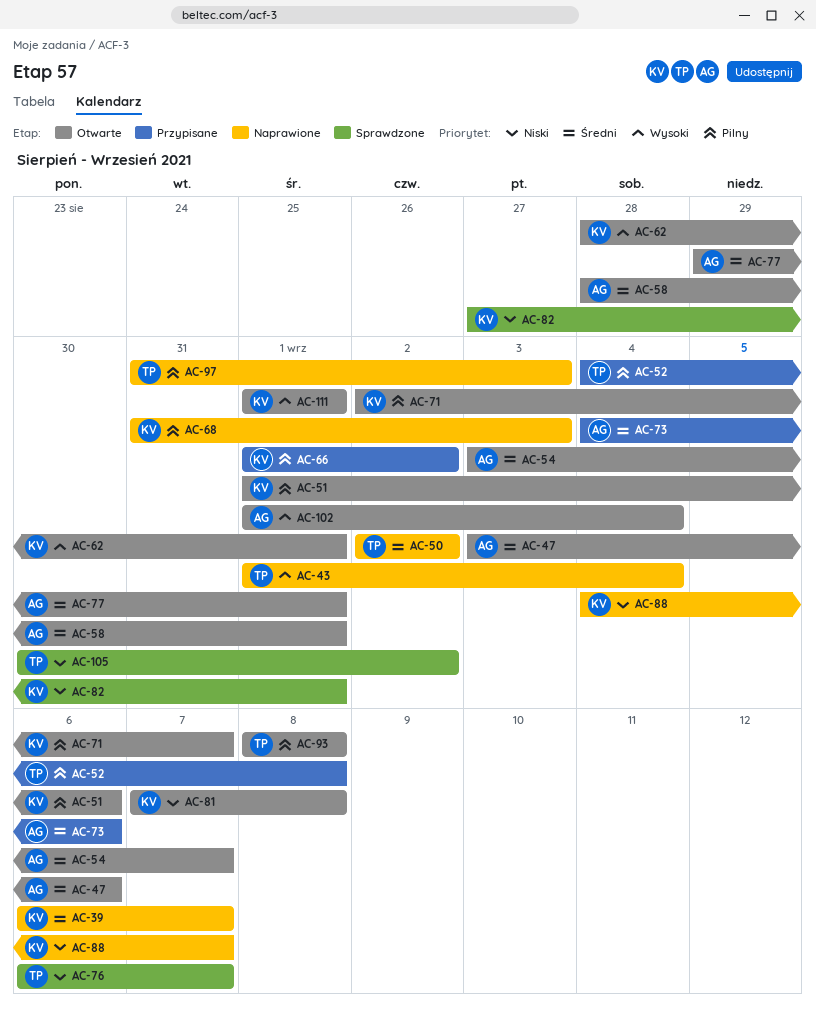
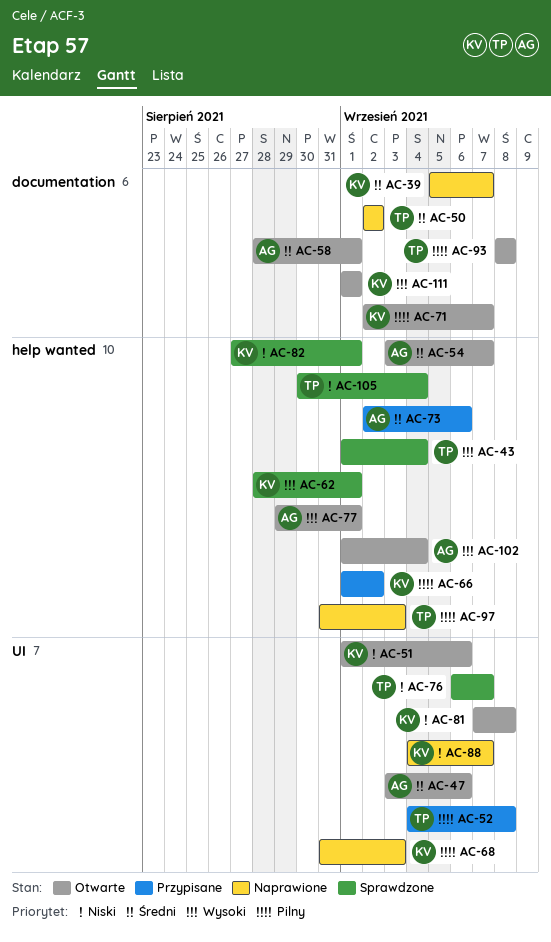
AC-39, start: Sep 6 -> Sep 5
AC-43, status: Naprawione -> Sprawdzone
AC-51, priority: Pilny -> Niski
AC-62, status: Otwarte -> Sprawdzone
AC-73, start: Sep 4 -> Sep 2
AC-77, priority: Średni -> Wysoki
AC-105, due: Sep 2 -> Sep 4

